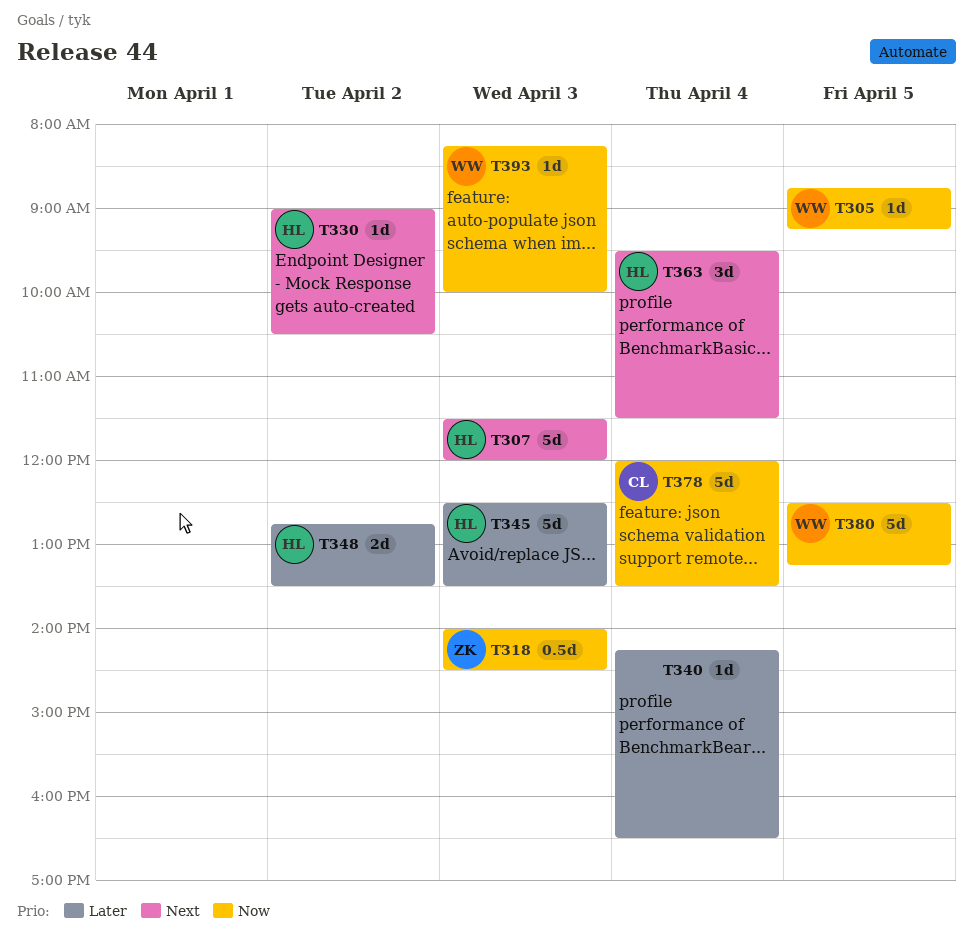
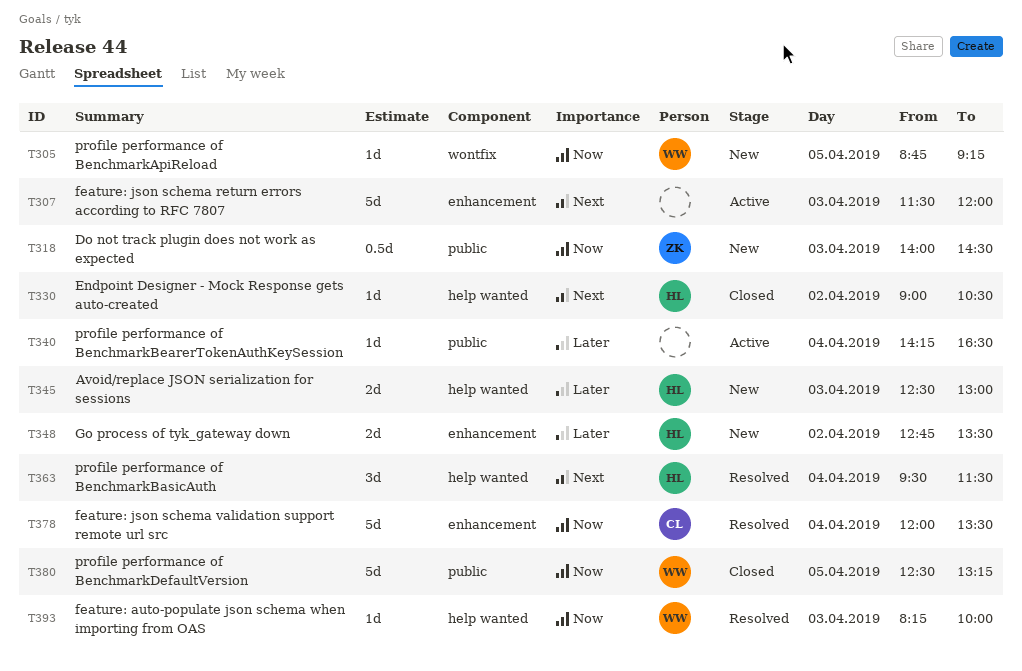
T307, owner: HL -> none
T345, estimate: 5d -> 2d
T345, ends: 13:30 -> 13:00

